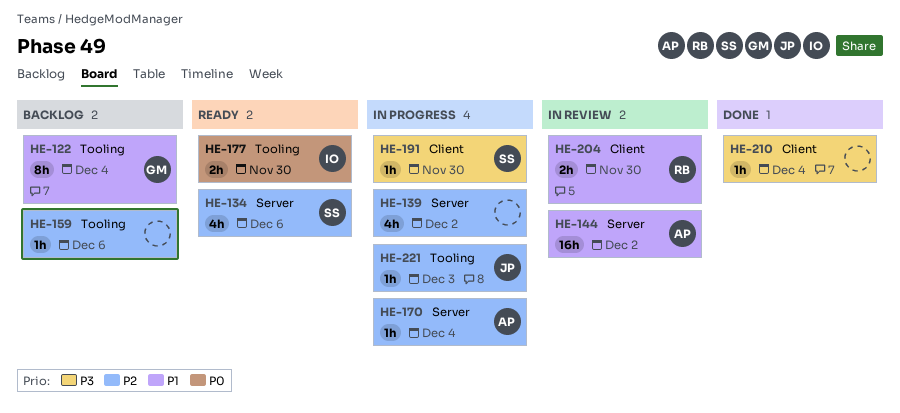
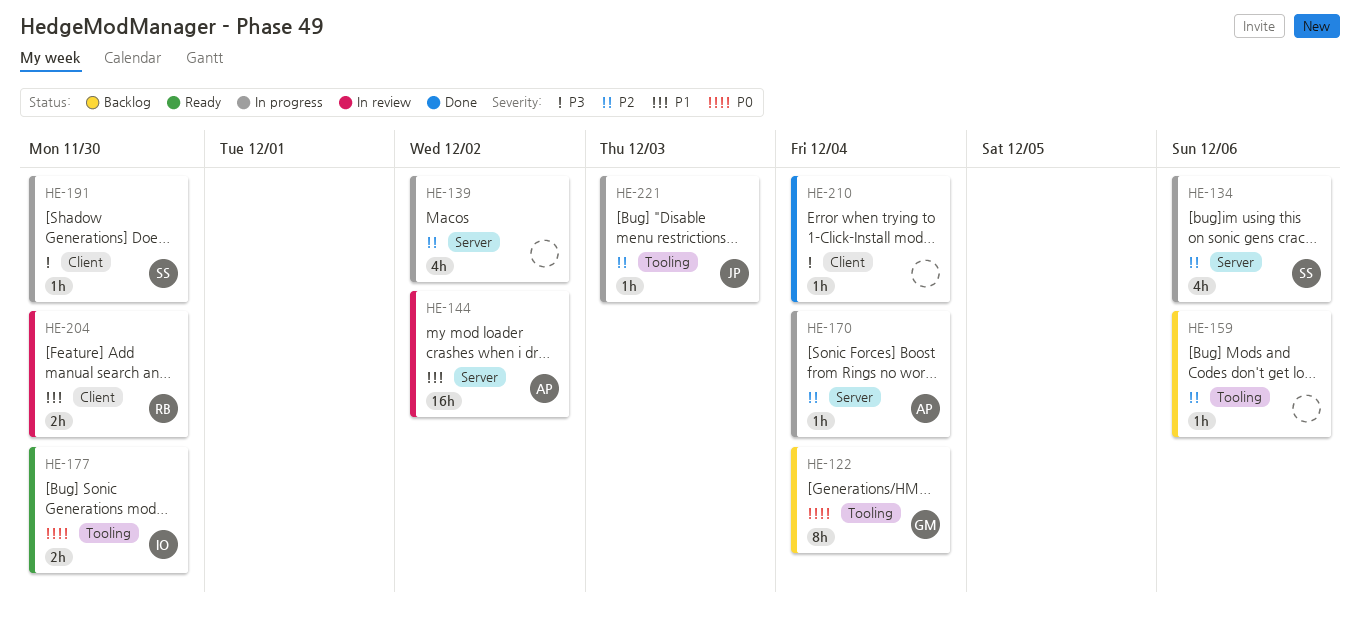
HE-122, priority: P1 -> P0
HE-134, status: Ready -> In progress

